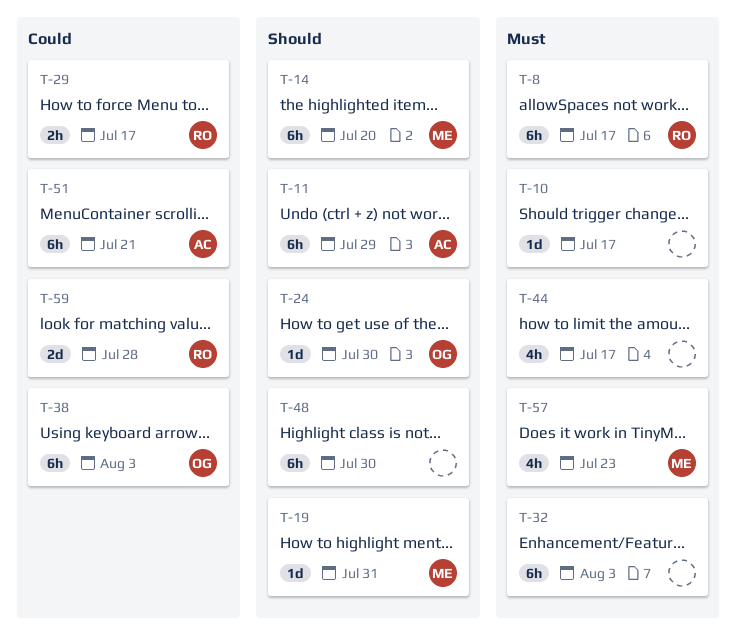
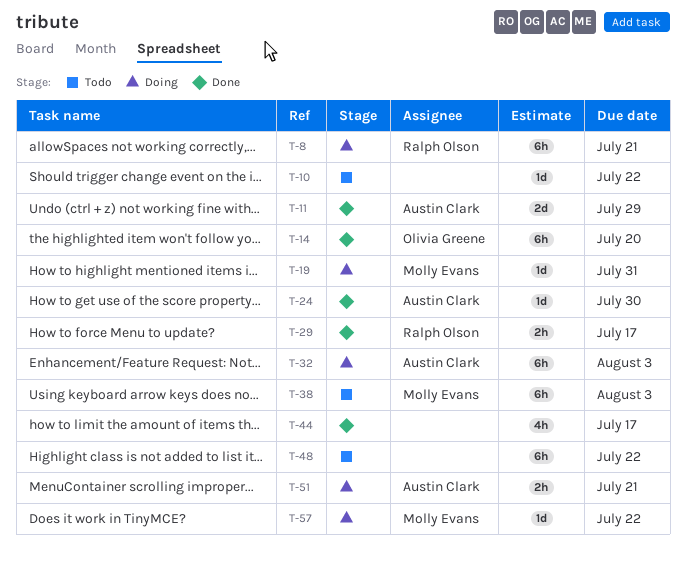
T-8, due: Jul 17 -> Jul 21
T-10, due: Jul 17 -> Jul 22
T-11, estimate: 6h -> 2d
T-14, owner: Molly Evans -> Olivia Greene
T-24, owner: Olivia Greene -> Austin Clark
T-32, owner: none -> Austin Clark
T-38, owner: Olivia Greene -> Molly Evans
T-48, due: Jul 30 -> Jul 22
T-51, estimate: 6h -> 2h
T-57, estimate: 4h -> 1d
T-57, due: Jul 23 -> Jul 22
T-59: present -> none

